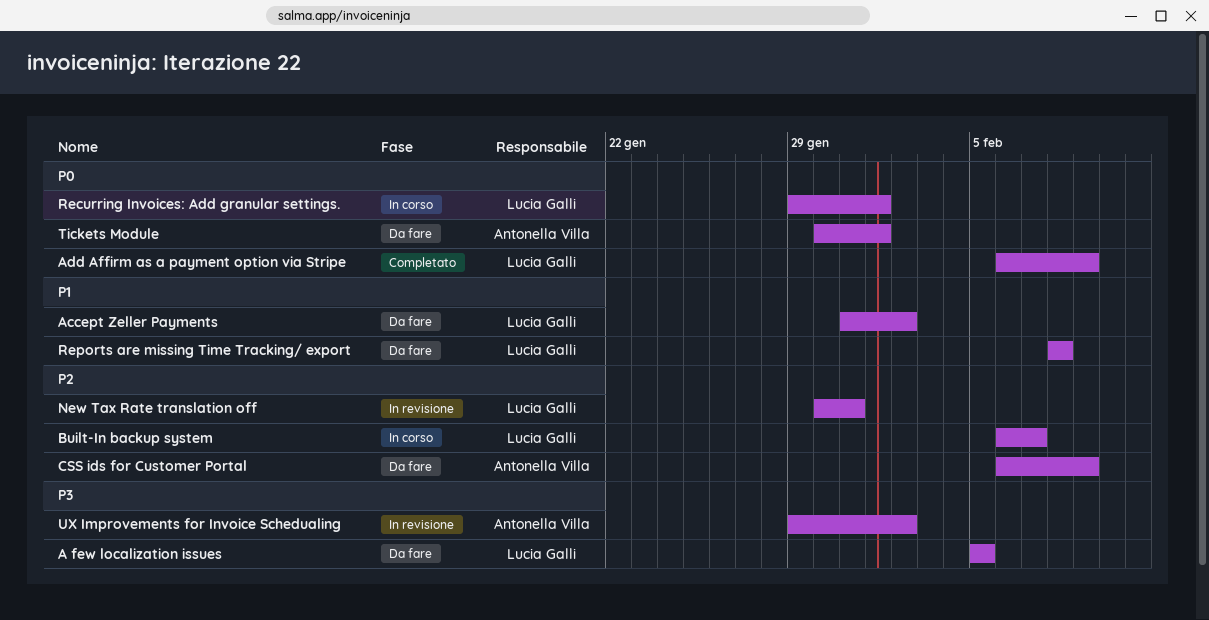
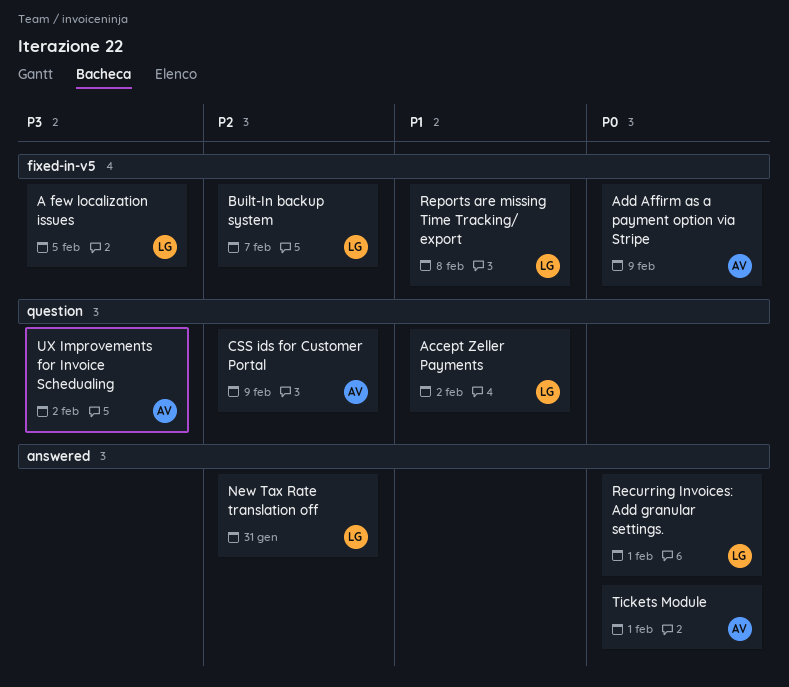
Add Affirm as a payment option via Stripe, owner: Lucia Galli -> Antonella Villa

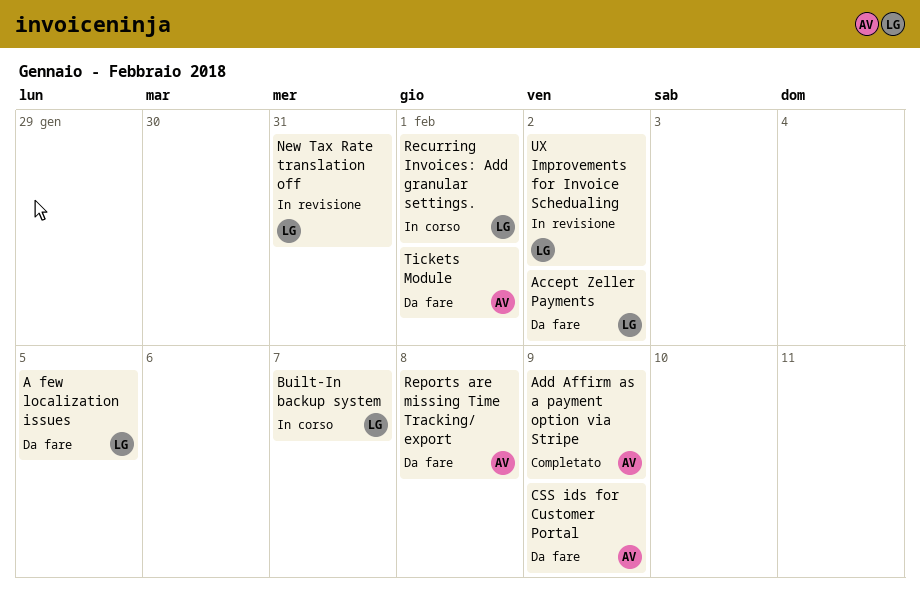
Reports are missing Time Tracking/ export, owner: LG -> AV
UX Improvements for Invoice Schedualing, owner: AV -> LG

